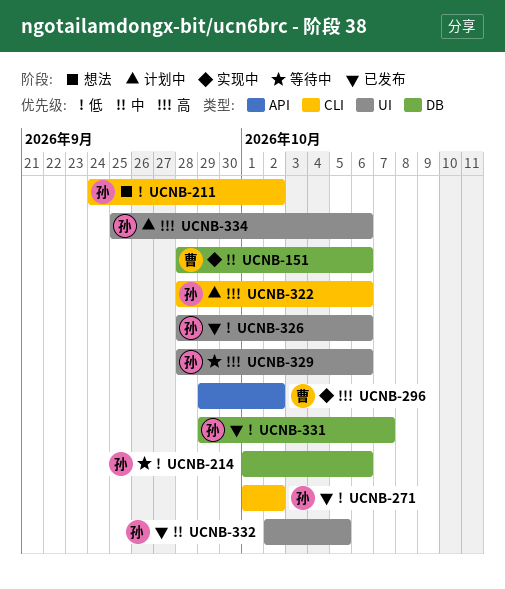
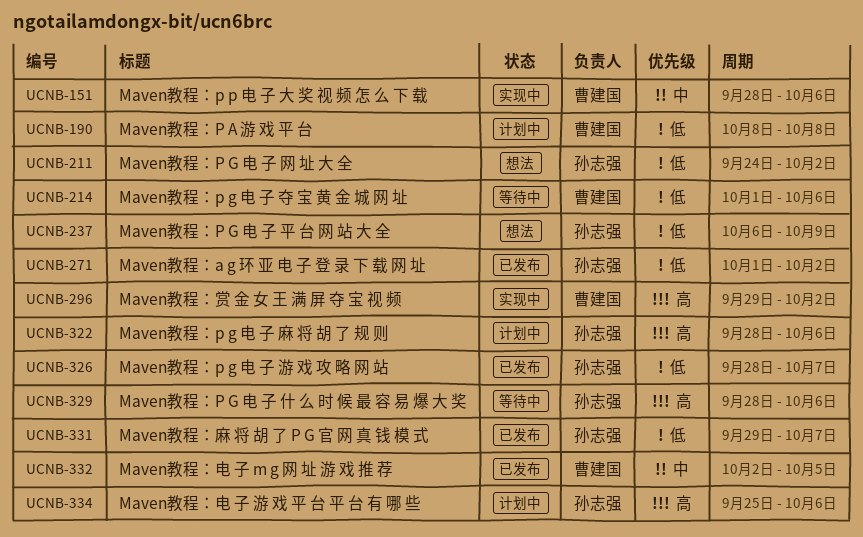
UCNB-190: none -> present
UCNB-214, owner: 孙志强 -> 曹建国
UCNB-237: none -> present
UCNB-326, due: Oct 6 -> Oct 7
UCNB-332, owner: 孙志强 -> 曹建国

